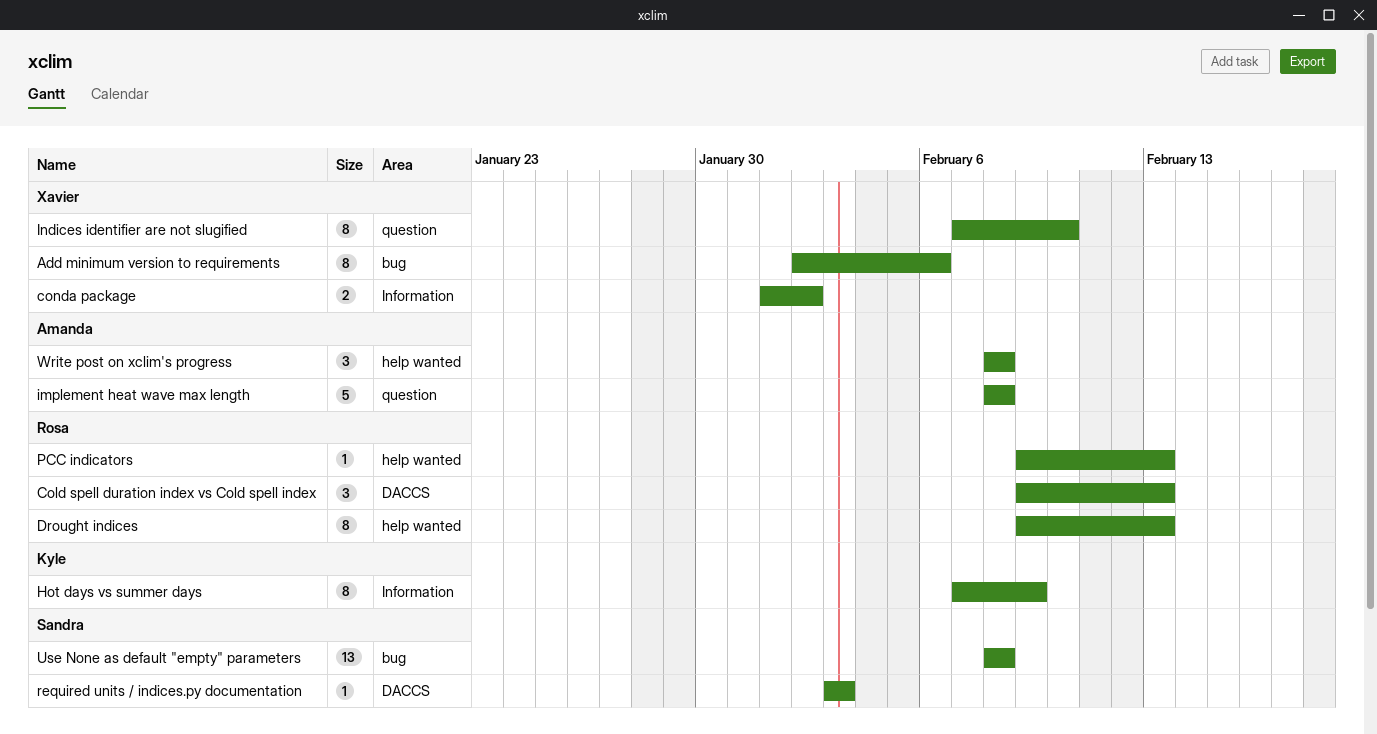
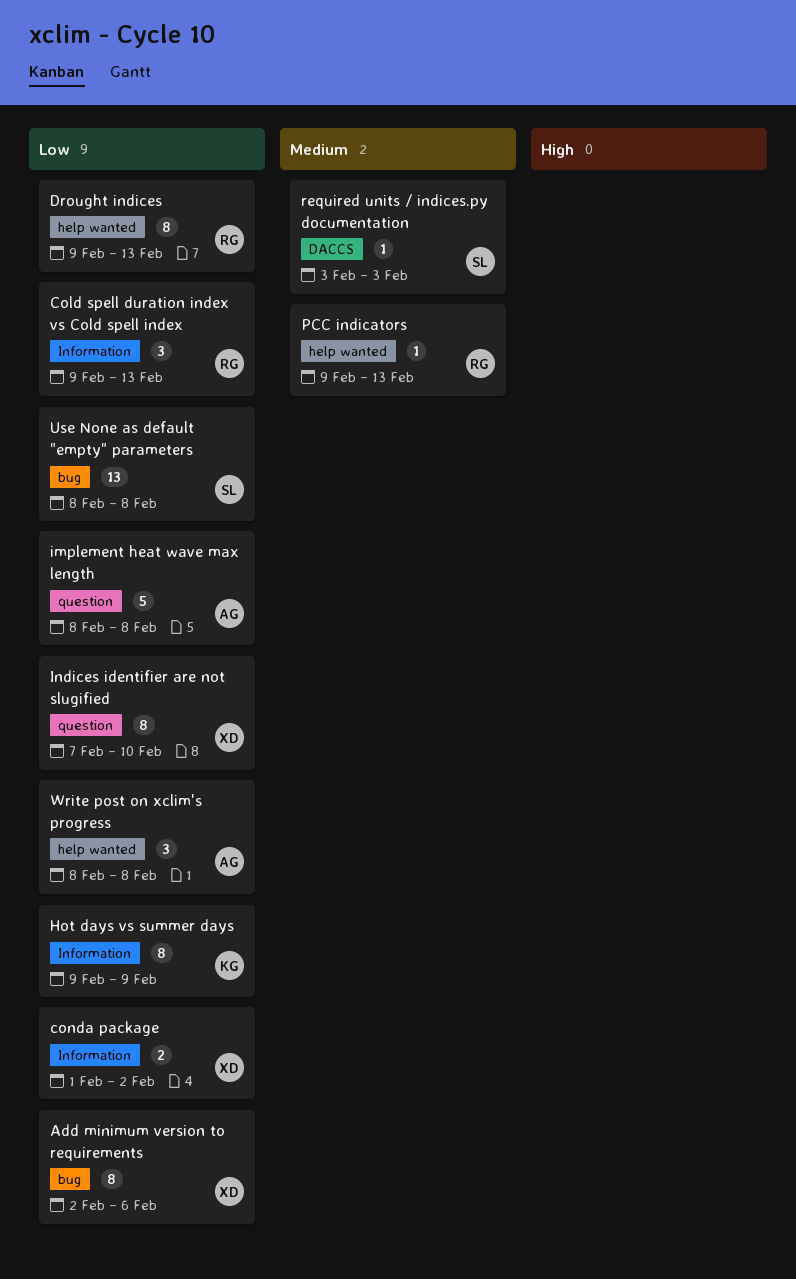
Cold spell duration index vs Cold spell index, label: DACCS -> Information
Hot days vs summer days, start: Feb 7 -> Feb 9

